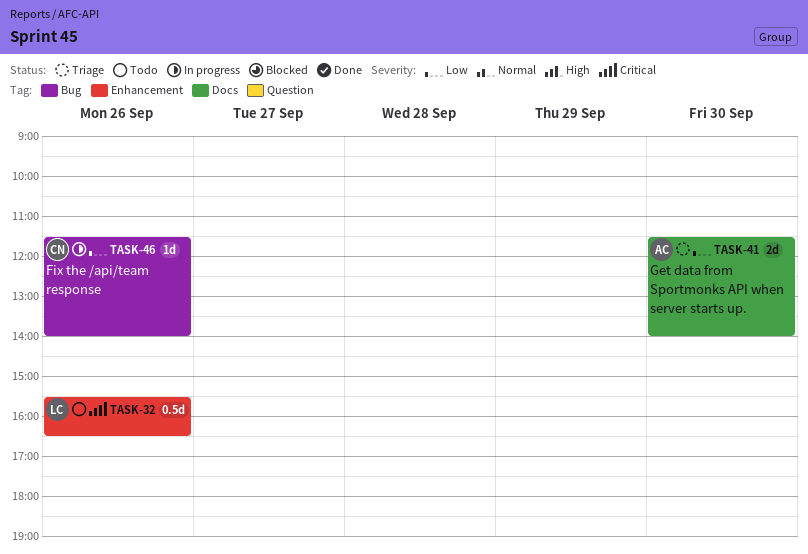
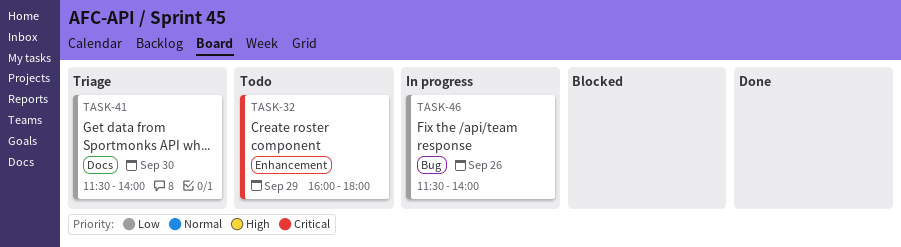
TASK-32, day: Sep 26 -> Sep 29
TASK-32, begins: 15:30 -> 16:00
TASK-32, ends: 16:30 -> 18:00

